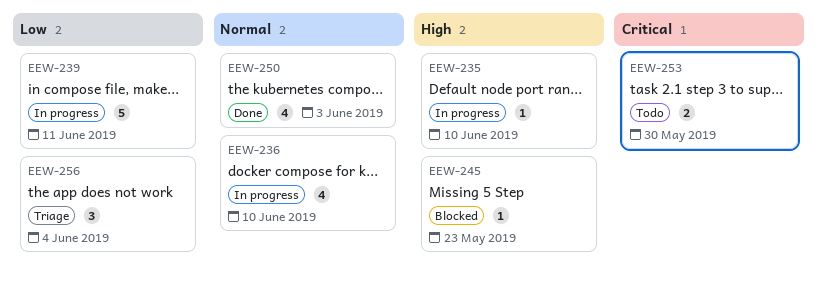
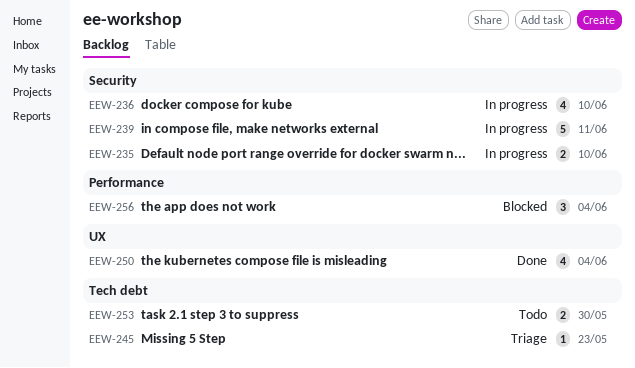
EEW-235, estimate: 1 -> 2
EEW-245, status: Blocked -> Triage
EEW-250, due: Jun 3 -> Jun 4
EEW-256, status: Triage -> Blocked

